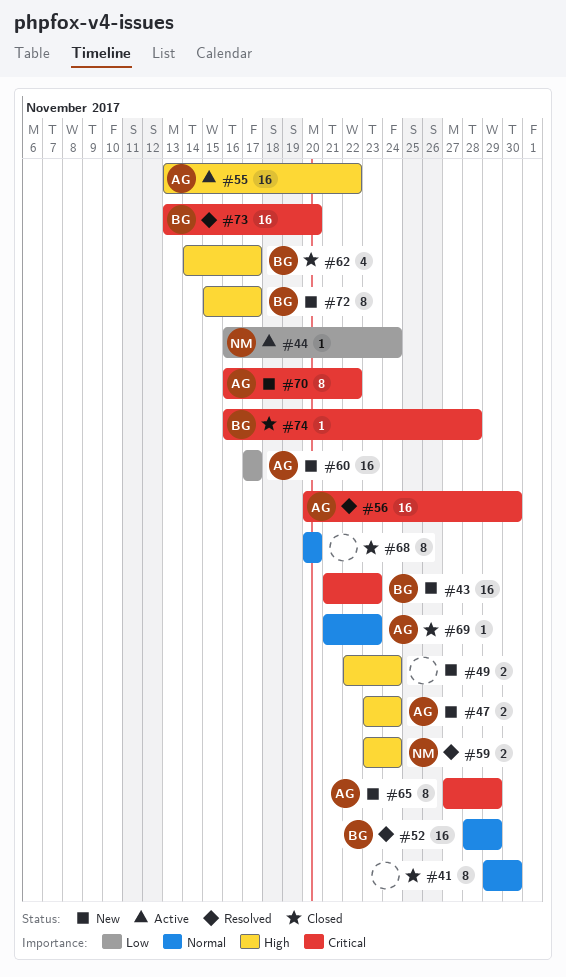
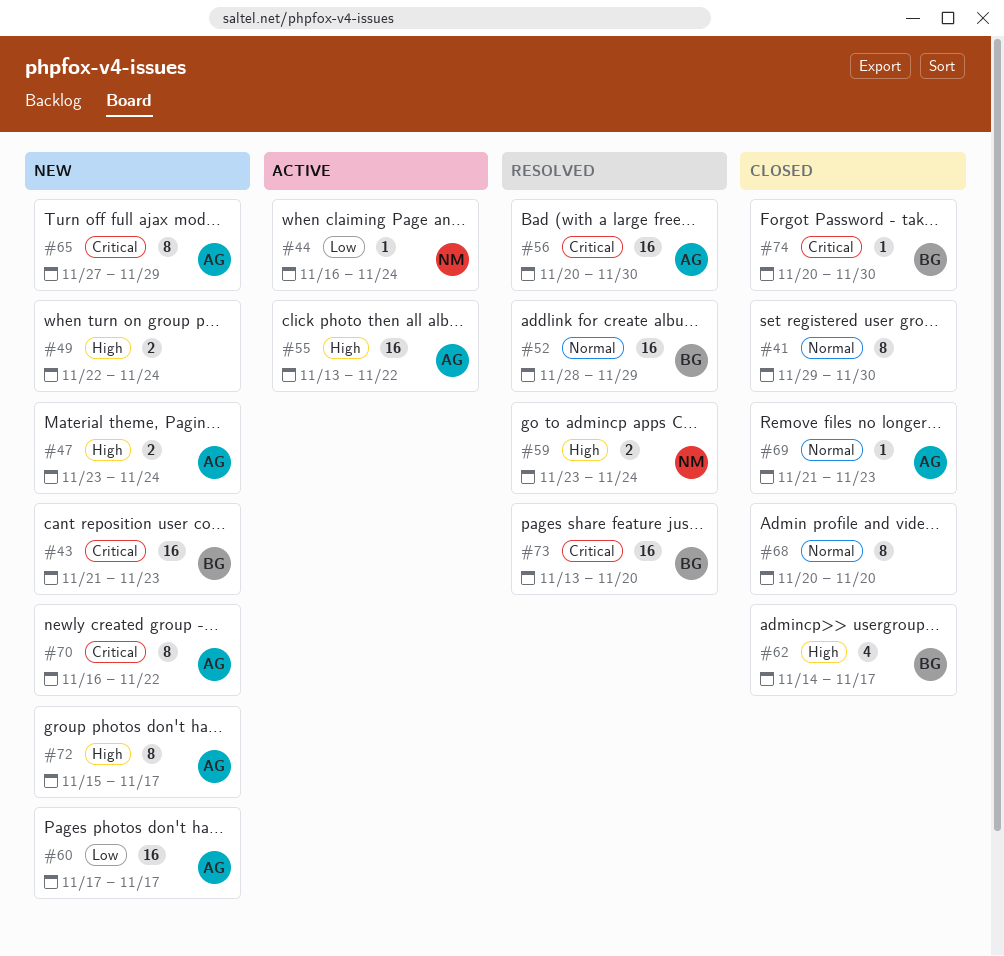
#72, owner: BG -> AG
#74, start: Nov 16 -> Nov 20
#74, due: Nov 28 -> Nov 30

